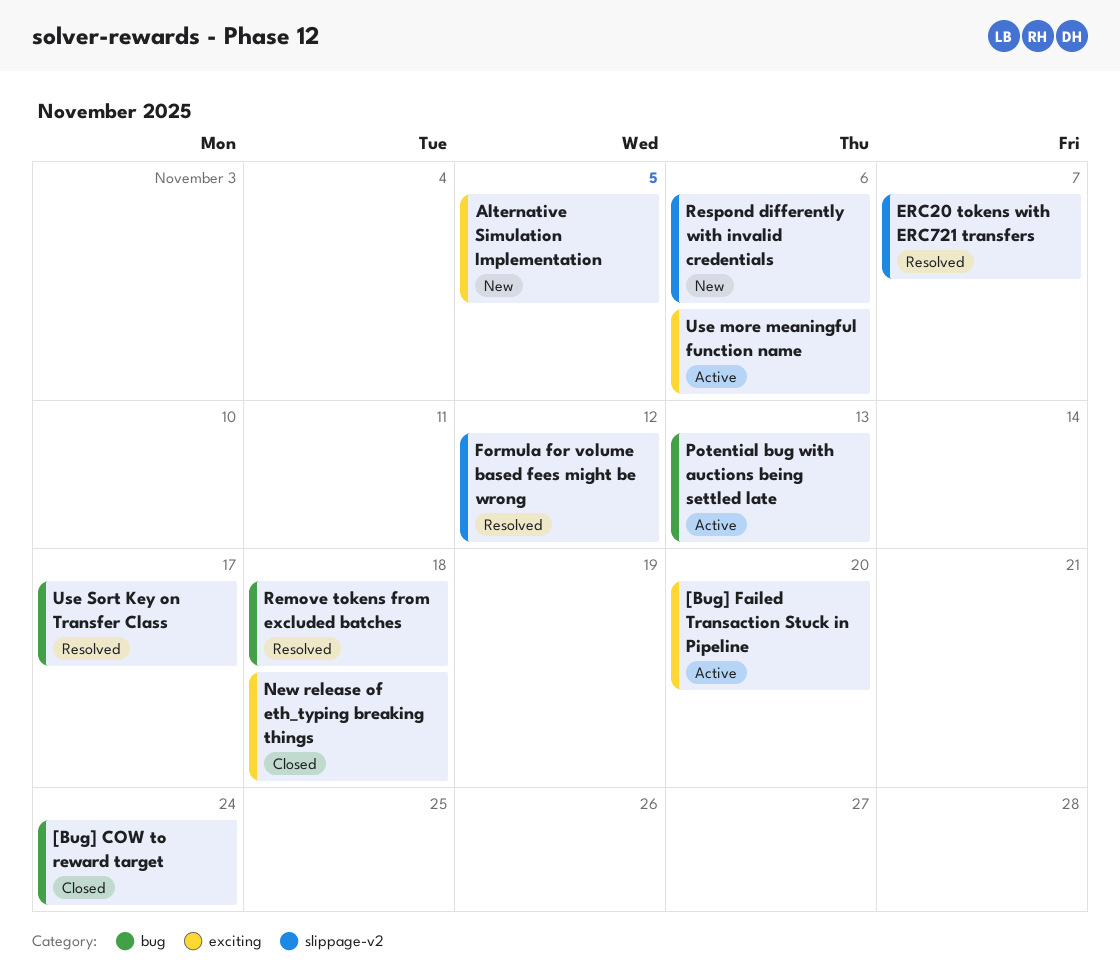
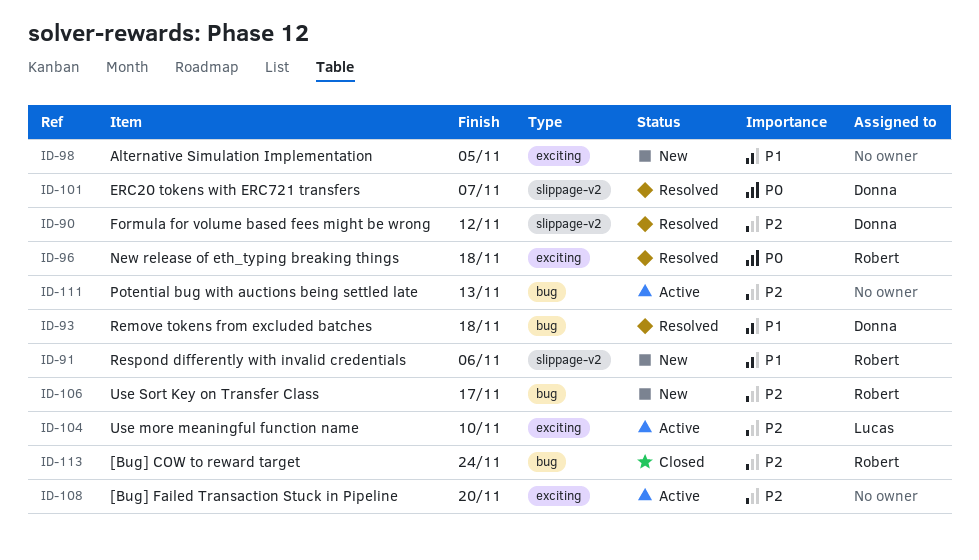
New release of eth_typing breaking things, status: Closed -> Resolved
Use more meaningful function name, due: Nov 6 -> Nov 10
Use Sort Key on Transfer Class, status: Resolved -> New

